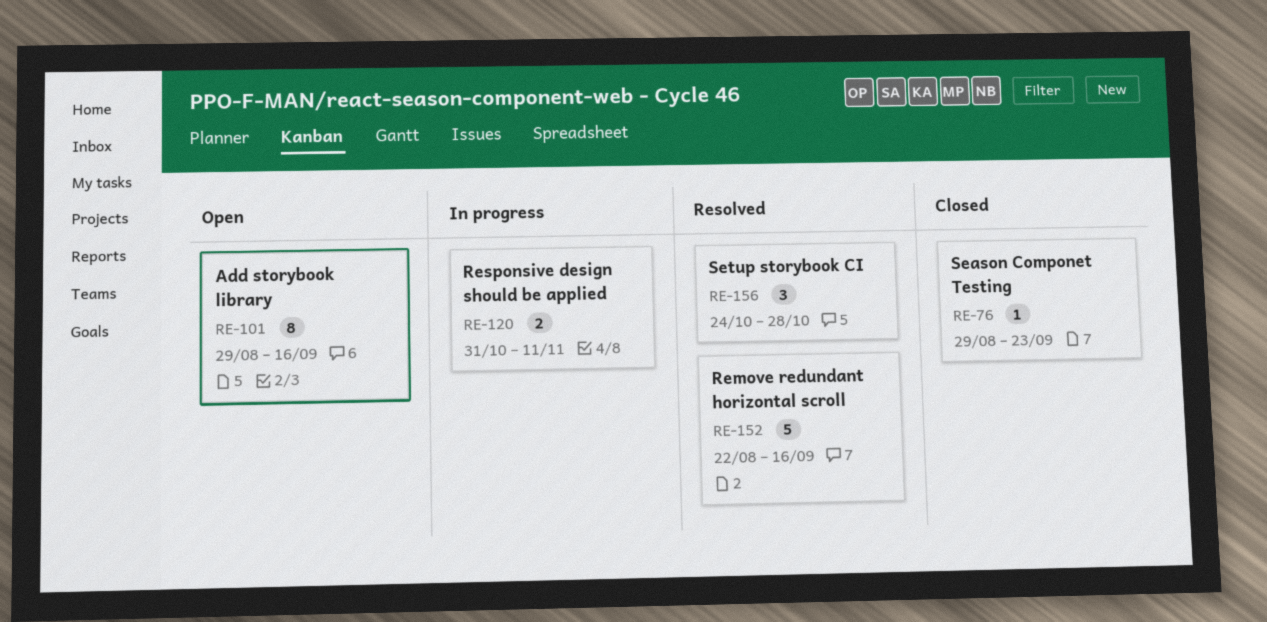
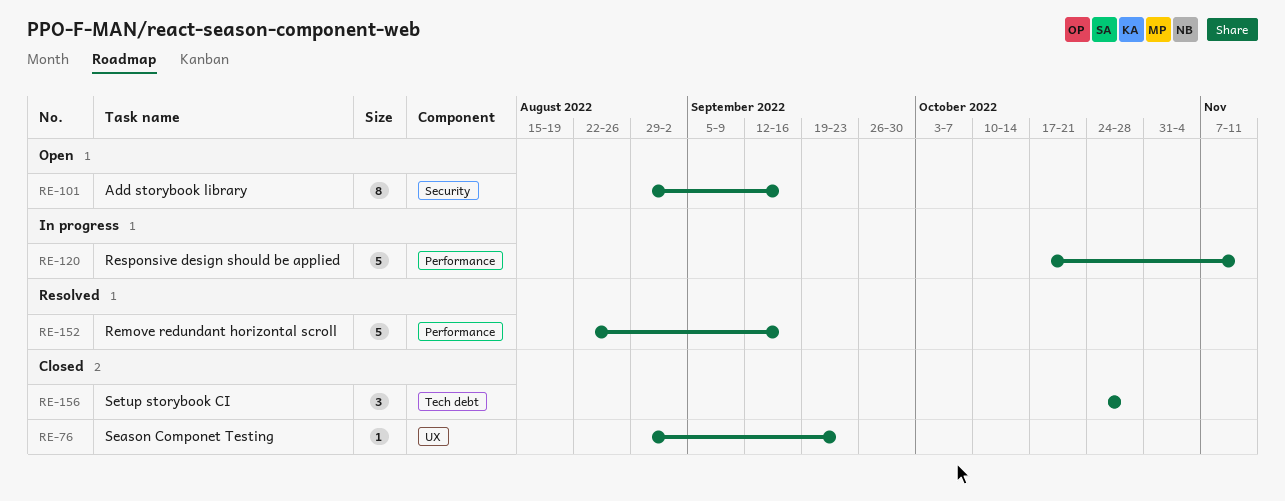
RE-120, estimate: 2 -> 5
RE-120, start: Oct 31 -> Oct 17
RE-156, status: Resolved -> Closed

